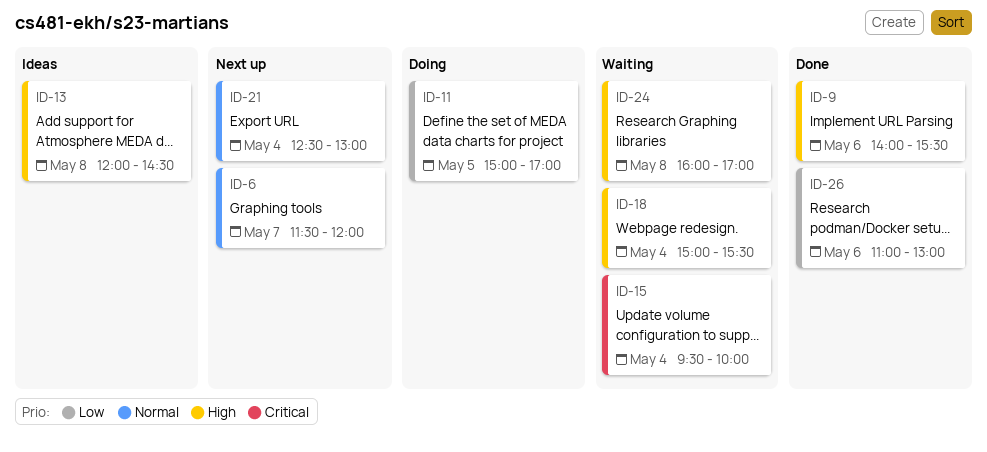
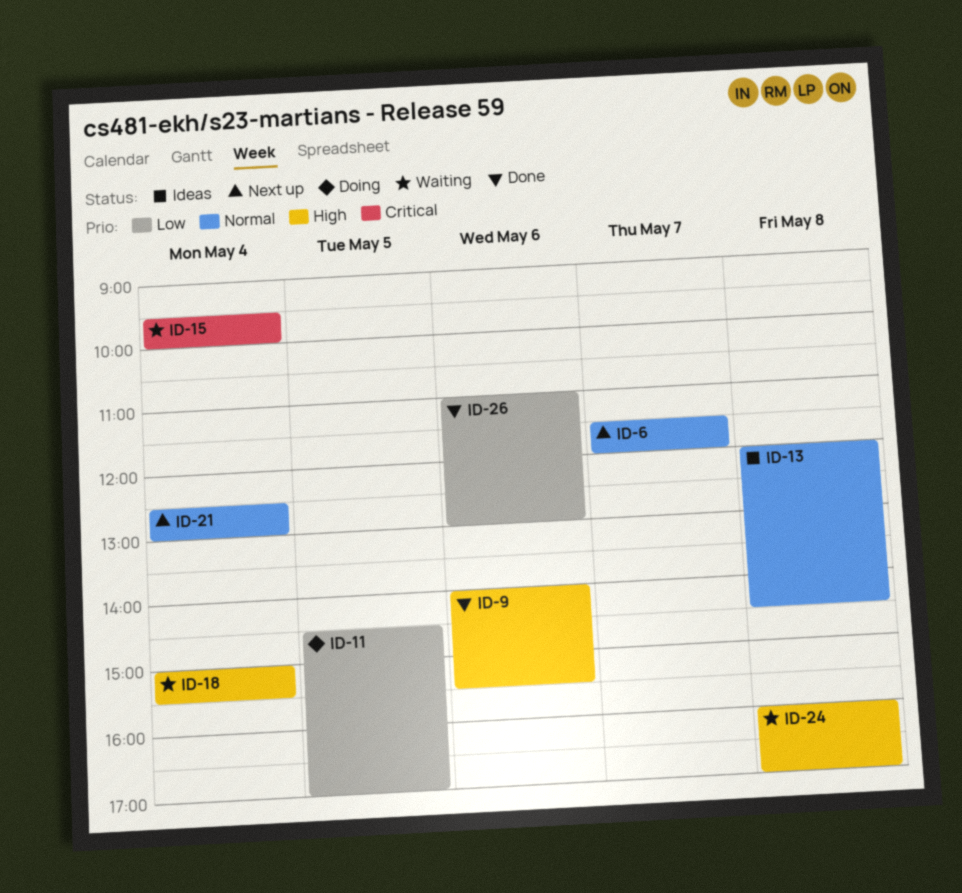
ID-11, begins: 15:00 -> 14:30
ID-13, priority: High -> Normal

